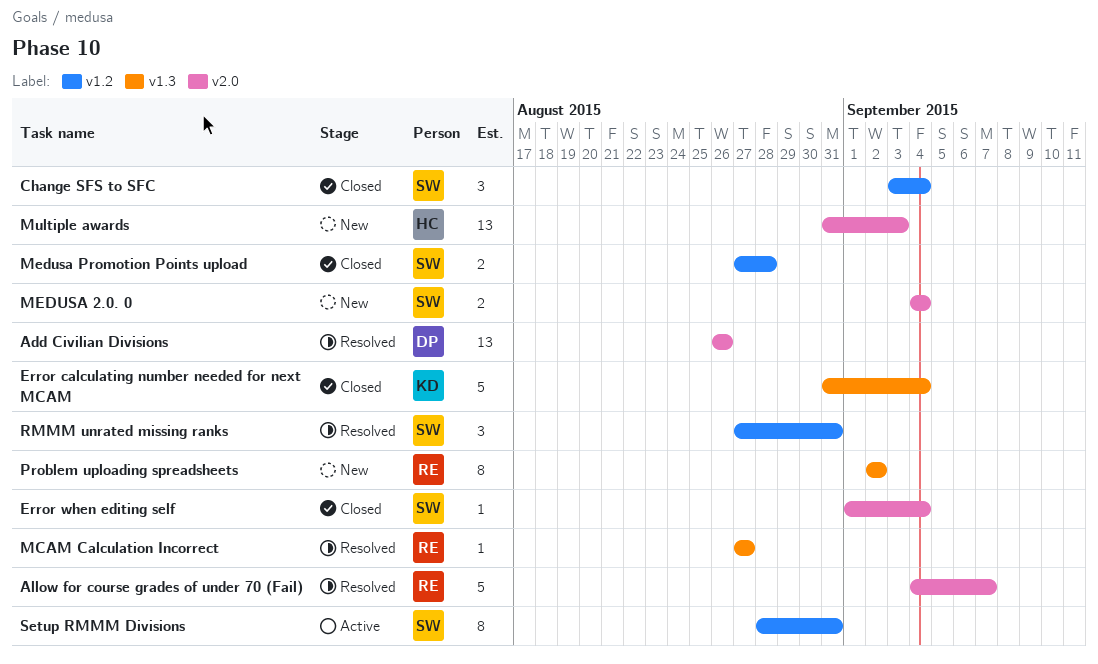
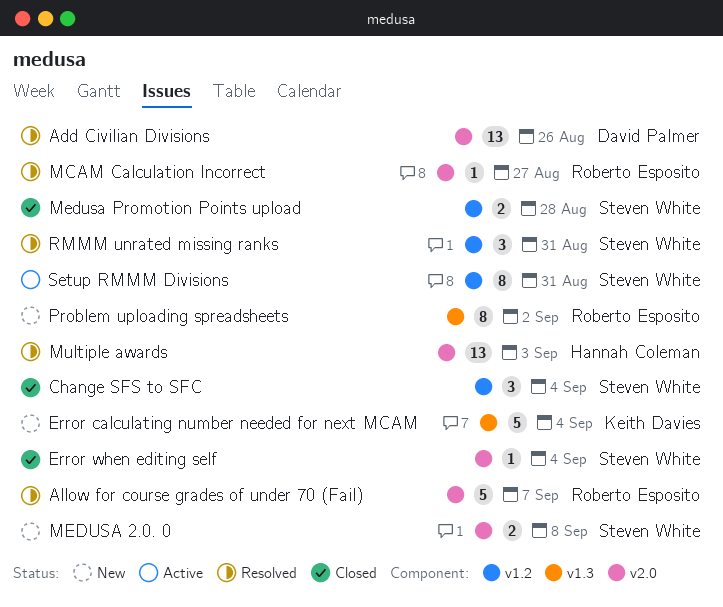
Error calculating number needed for next MCAM, status: Closed -> New
MCAM Calculation Incorrect, label: v1.3 -> v2.0
MEDUSA 2.0. 0, due: Sep 4 -> Sep 8
Multiple awards, status: New -> Resolved

